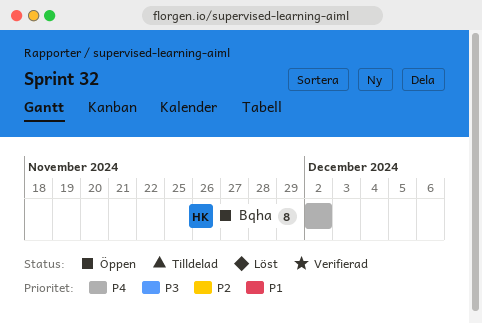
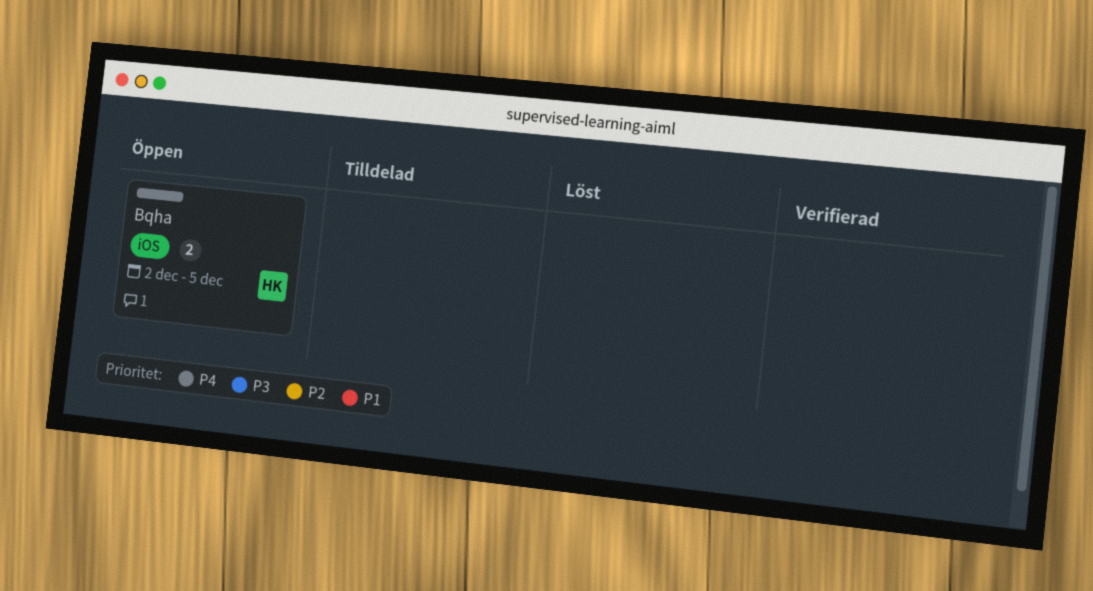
Bqha, estimate: 8 -> 2
Bqha, due: Dec 2 -> Dec 5

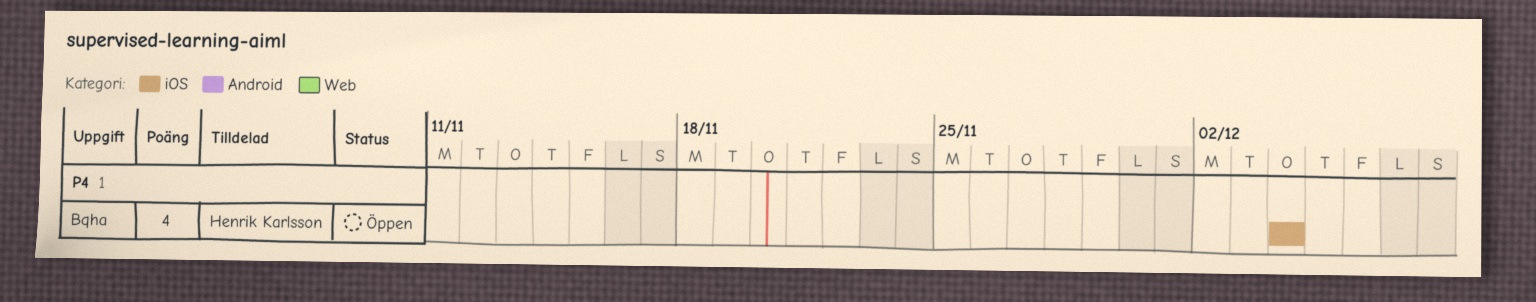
Bqha, estimate: 2 -> 4
Bqha, start: Dec 2 -> Dec 4
Bqha, due: Dec 5 -> Dec 4

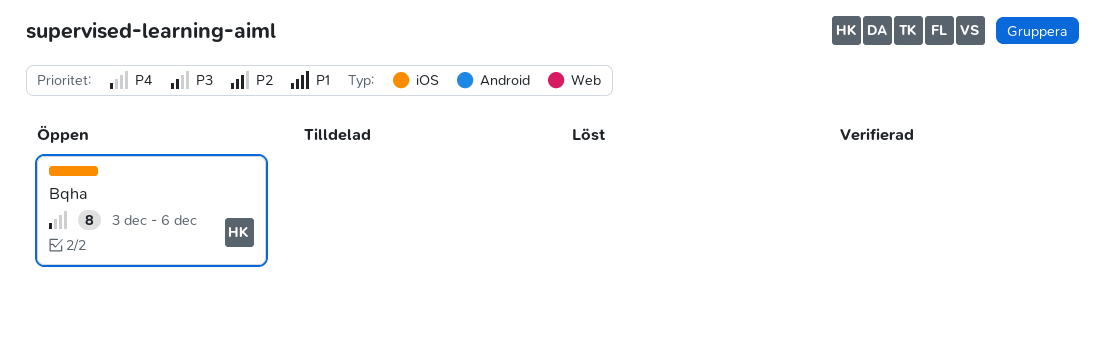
Bqha, estimate: 4 -> 8
Bqha, start: Dec 4 -> Dec 3
Bqha, due: Dec 4 -> Dec 6

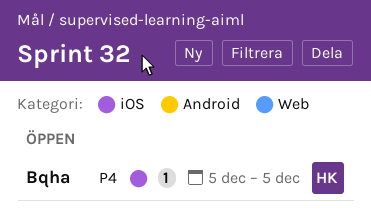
Bqha, estimate: 8 -> 1
Bqha, start: Dec 3 -> Dec 5
Bqha, due: Dec 6 -> Dec 5

